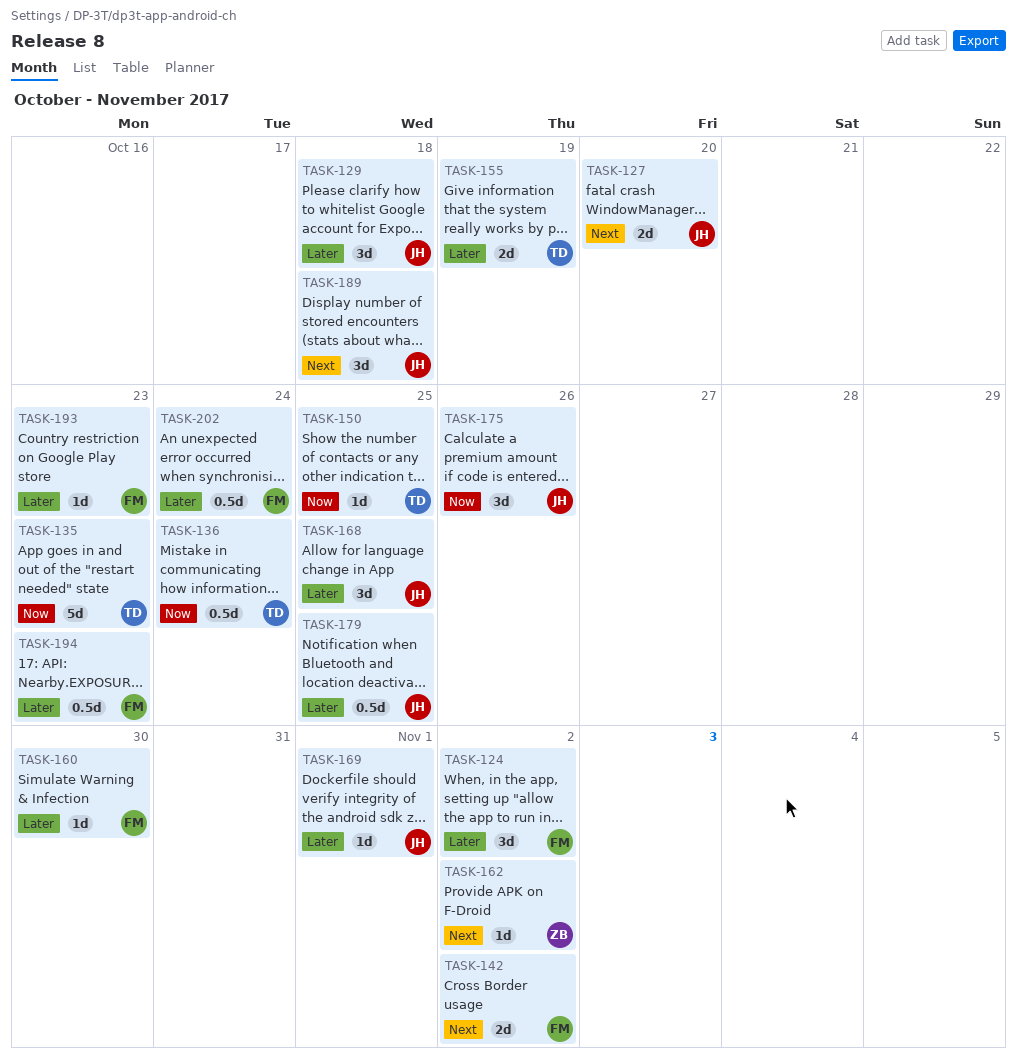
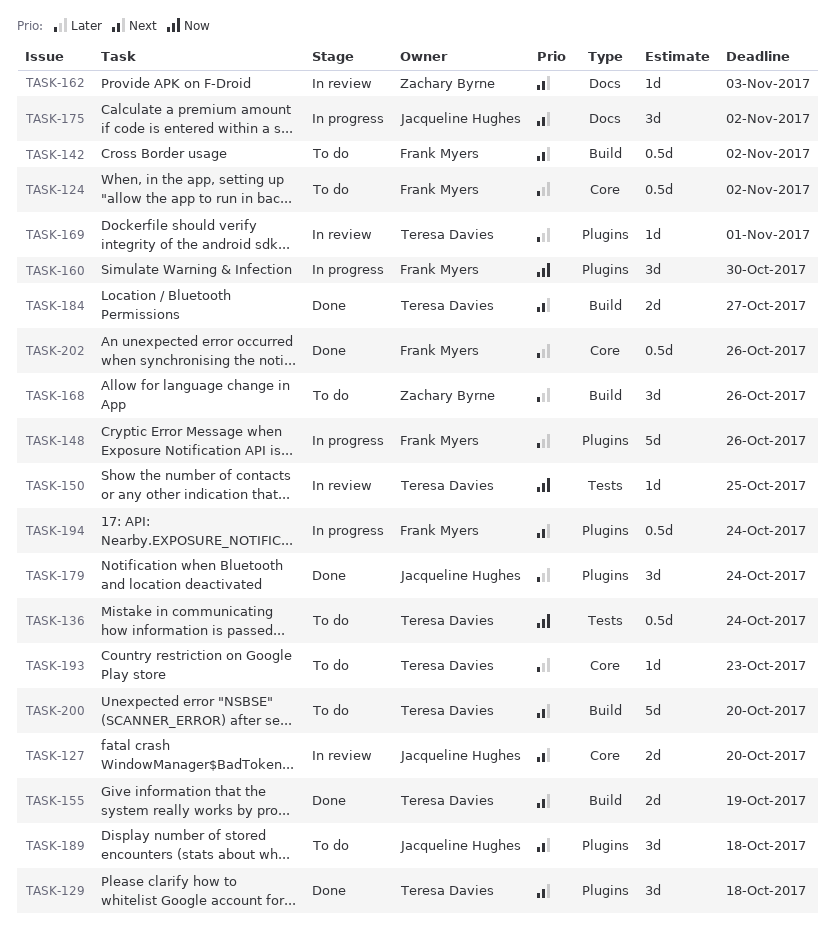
TASK-124, estimate: 3d -> 0.5d
TASK-129, owner: Jacqueline Hughes -> Teresa Davies
TASK-129, priority: Later -> Next
TASK-135: present -> none
TASK-142, estimate: 2d -> 0.5d
TASK-148: none -> present
TASK-155, priority: Later -> Next
TASK-160, priority: Later -> Now
TASK-160, estimate: 1d -> 3d
TASK-162, due: Nov 2 -> Nov 3
TASK-168, owner: Jacqueline Hughes -> Zachary Byrne
TASK-168, due: Oct 25 -> Oct 26
TASK-169, owner: Jacqueline Hughes -> Teresa Davies
TASK-175, priority: Now -> Next
TASK-175, due: Oct 26 -> Nov 2
TASK-179, estimate: 0.5d -> 3d
TASK-179, due: Oct 25 -> Oct 24
TASK-184: none -> present
TASK-193, owner: Frank Myers -> Teresa Davies
TASK-194, priority: Later -> Next
TASK-194, due: Oct 23 -> Oct 24
TASK-200: none -> present
TASK-202, due: Oct 24 -> Oct 26

